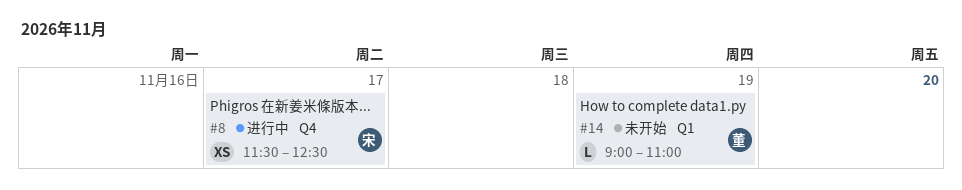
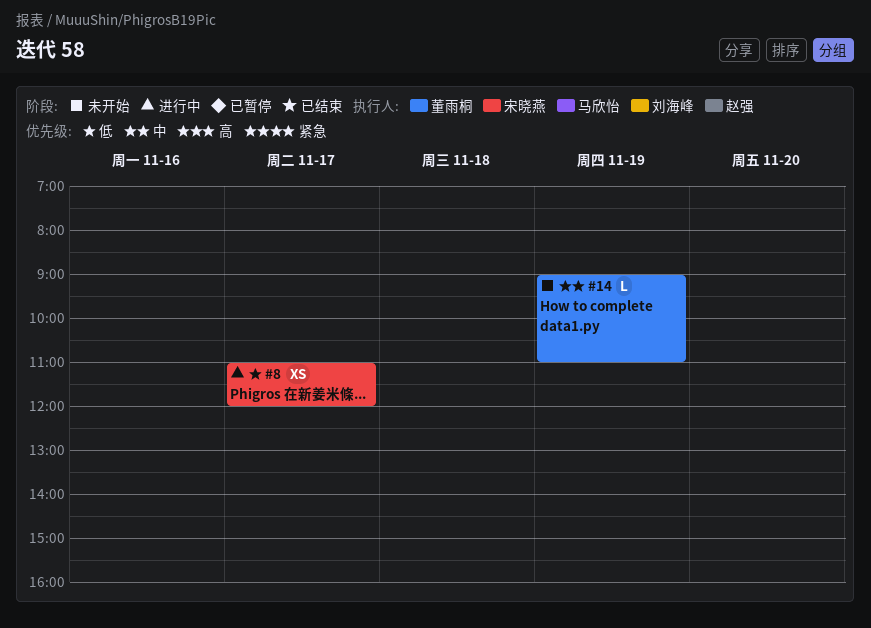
#8, begins: 11:30 -> 11:00
#8, ends: 12:30 -> 12:00

